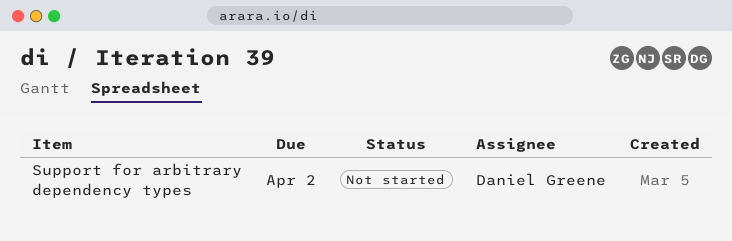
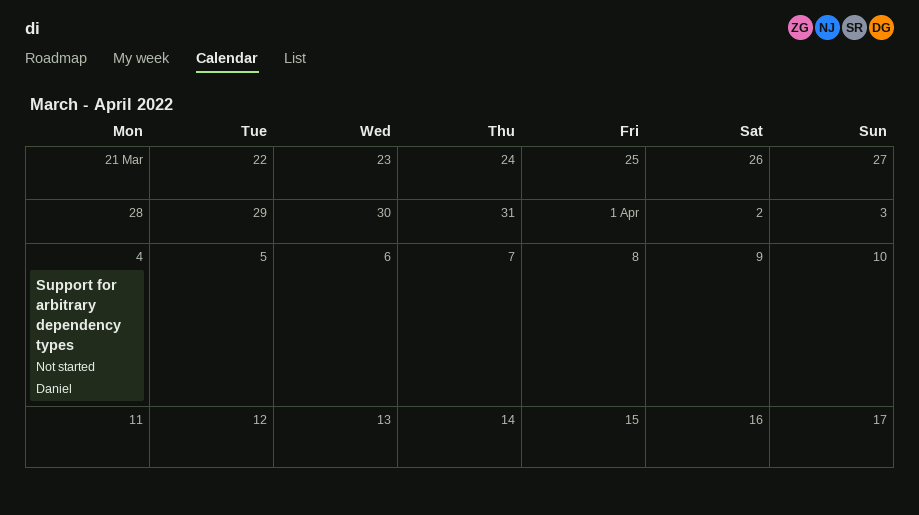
Support for arbitrary dependency types, due: Apr 2 -> Apr 4

